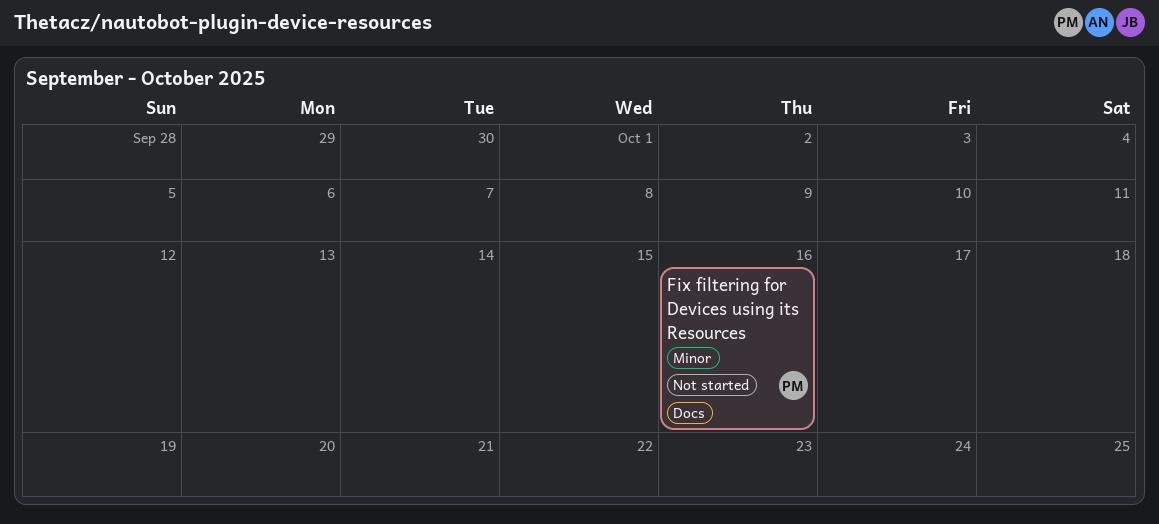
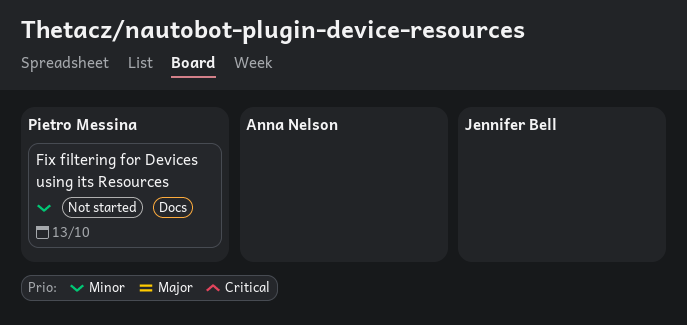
Fix filtering for Devices using its Resources, due: Oct 16 -> Oct 13

